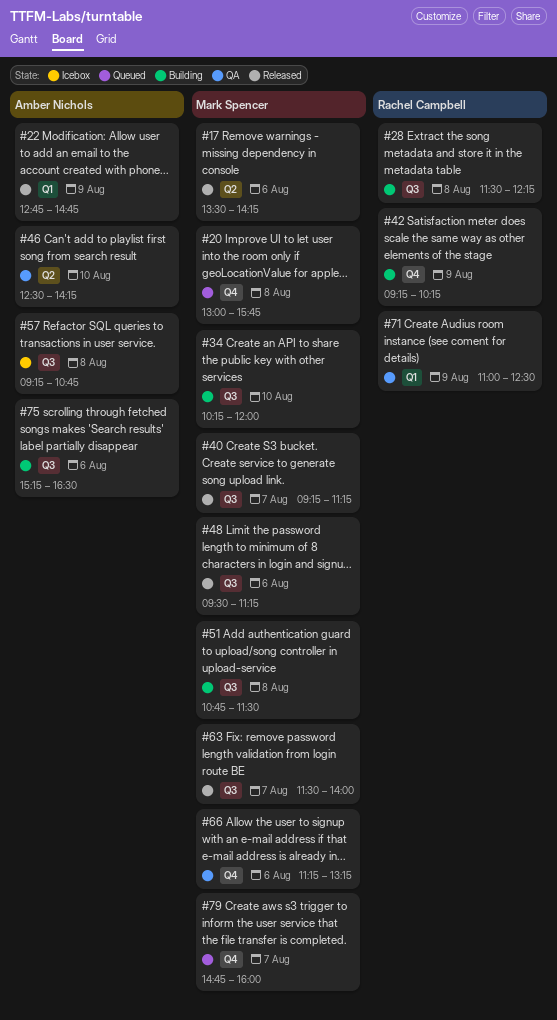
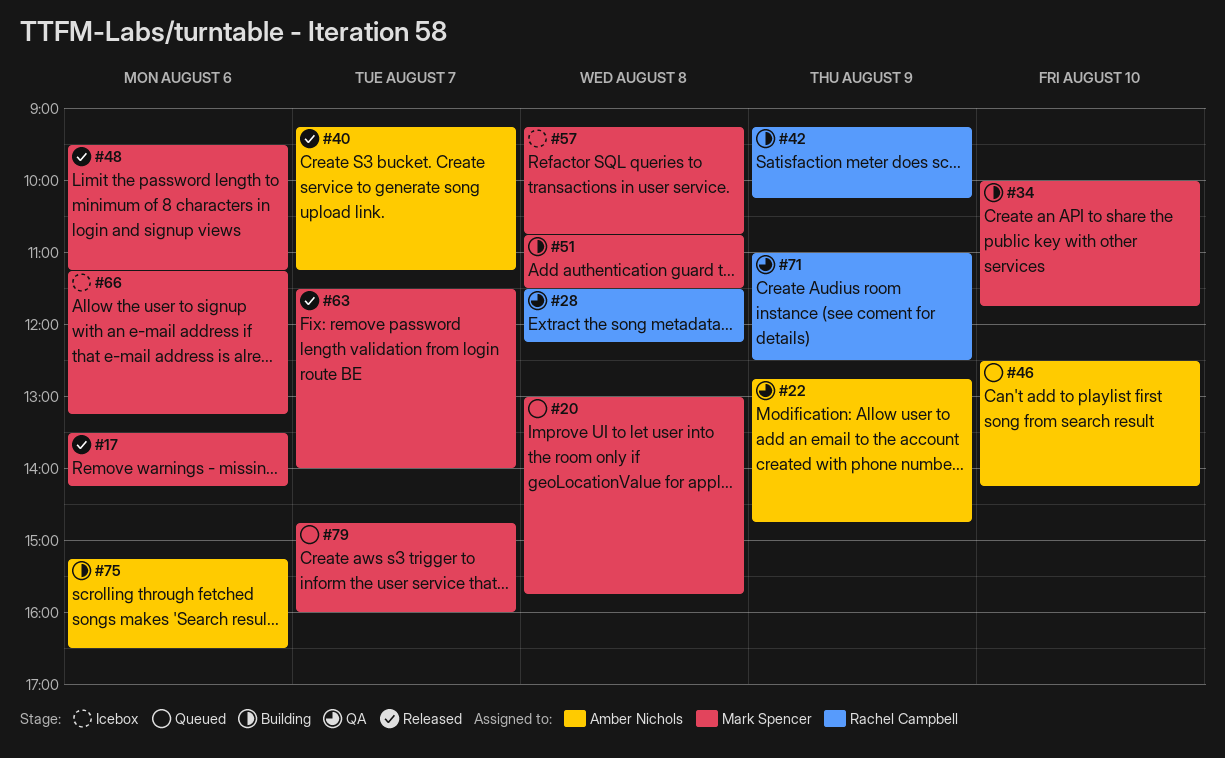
#22, status: Released -> QA
#28, status: Building -> QA
#34, begins: 10:15 -> 10:00
#34, ends: 12:00 -> 11:45
#40, owner: Mark Spencer -> Amber Nichols
#46, status: QA -> Queued
#57, owner: Amber Nichols -> Mark Spencer
#66, status: QA -> Icebox

